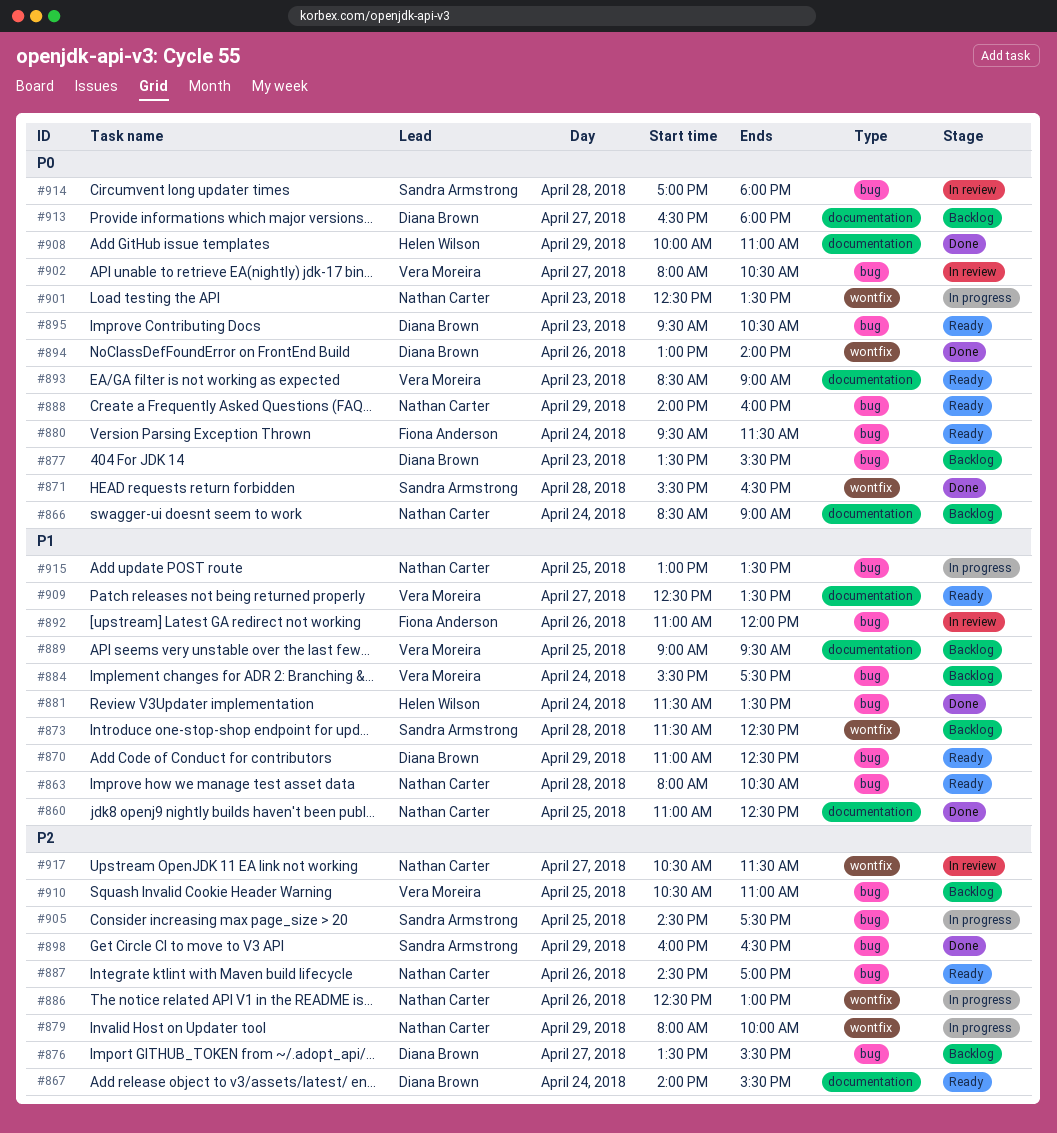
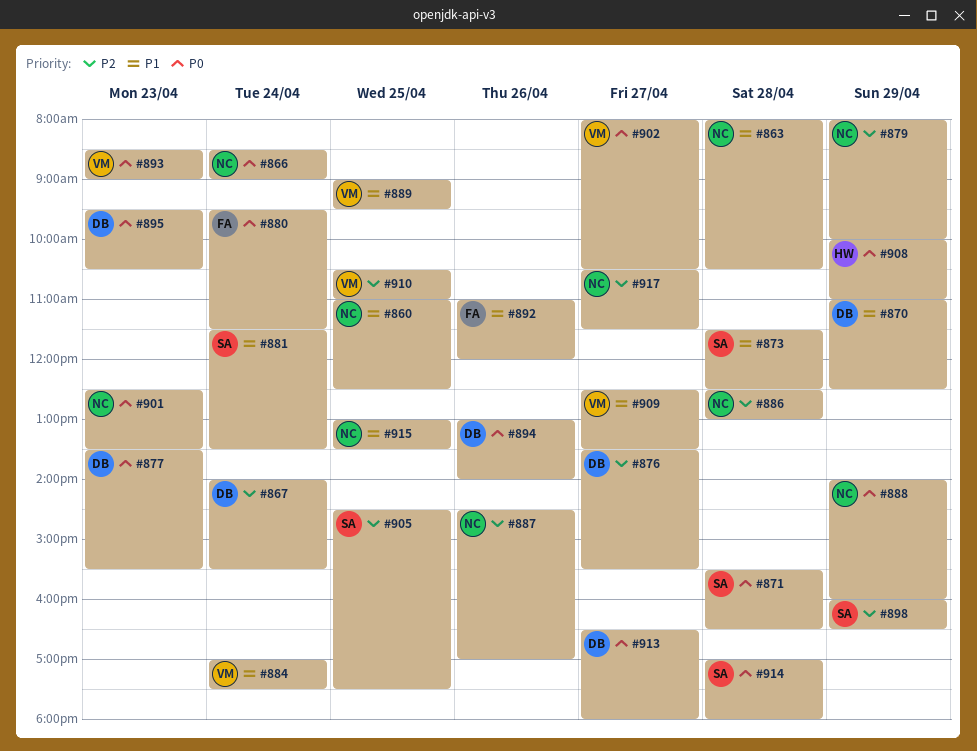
#881, owner: Helen Wilson -> Sandra Armstrong
#884, begins: 15:30 -> 17:00
#886, day: Apr 26 -> Apr 28

